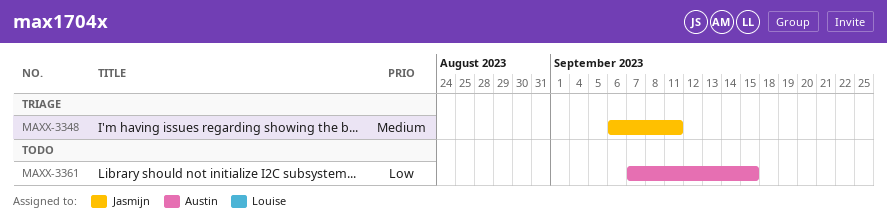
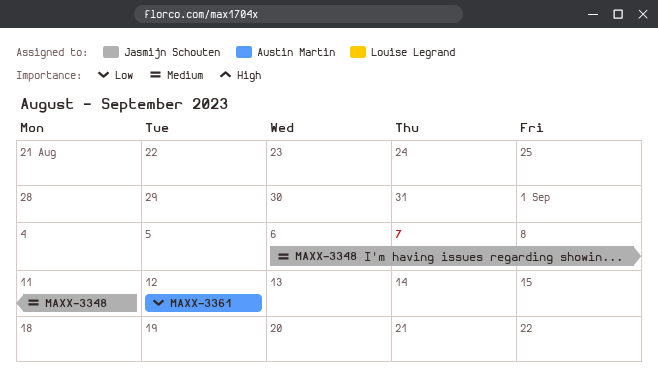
MAXX-3361, start: Sep 7 -> Sep 12
MAXX-3361, due: Sep 15 -> Sep 12

